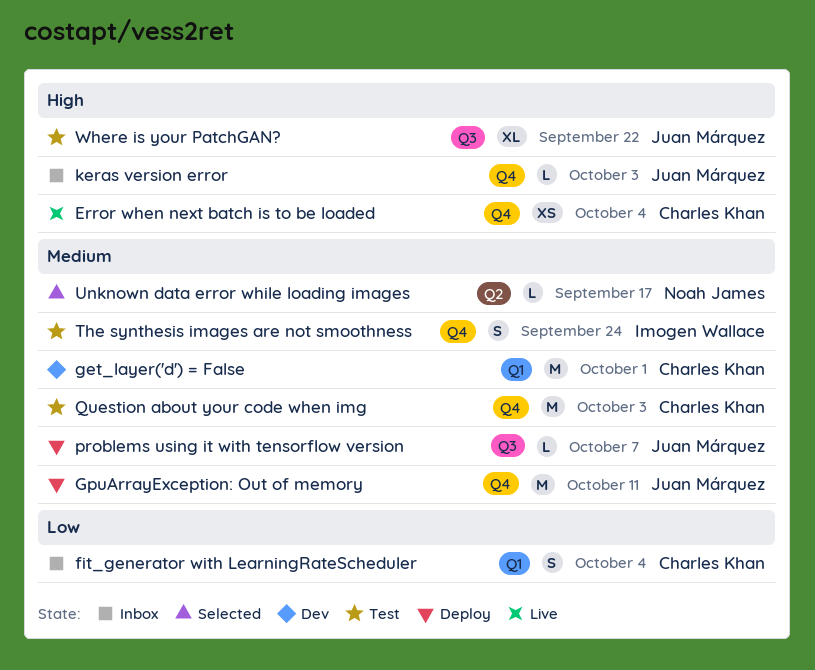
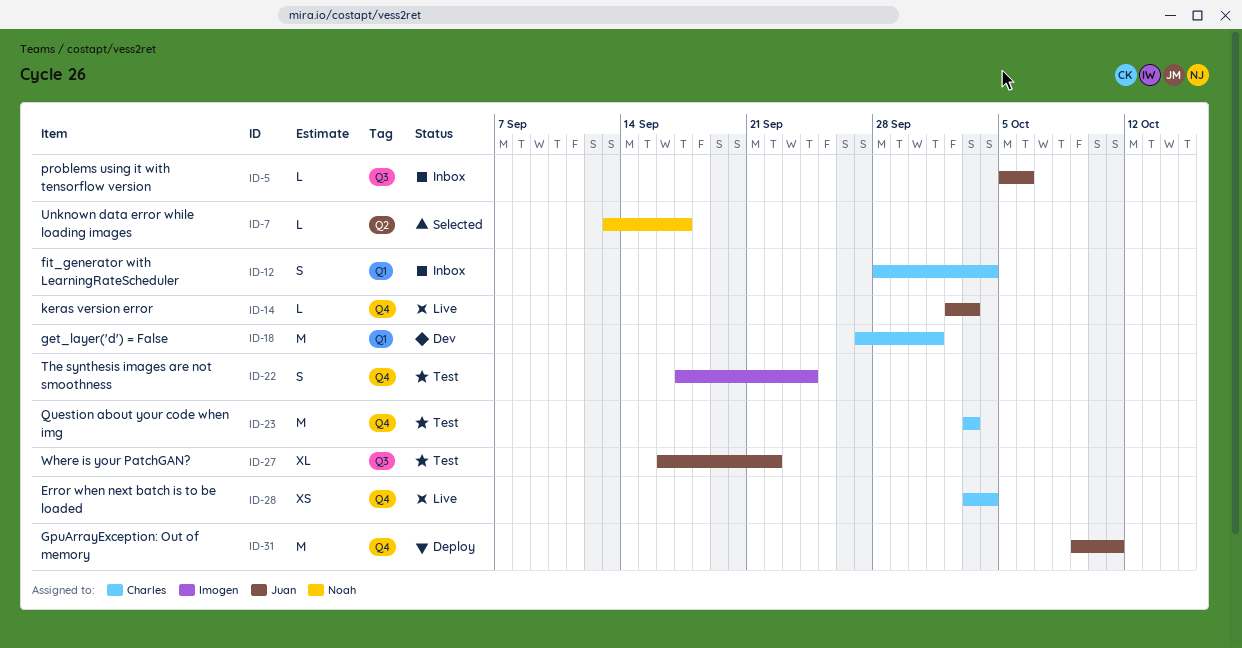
keras version error, status: Inbox -> Live
problems using it with tensorflow version, status: Deploy -> Inbox
problems using it with tensorflow version, due: Oct 7 -> Oct 6

